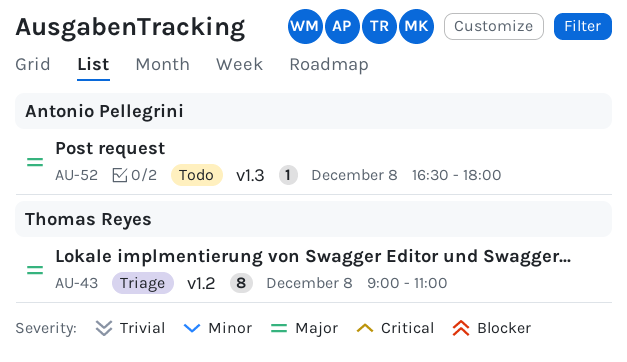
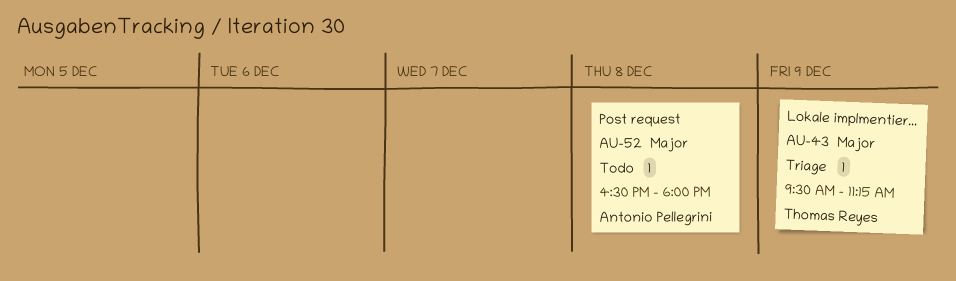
AU-43, estimate: 8 -> 1
AU-43, day: Dec 8 -> Dec 9
AU-43, begins: 09:00 -> 09:30
AU-43, ends: 11:00 -> 11:15

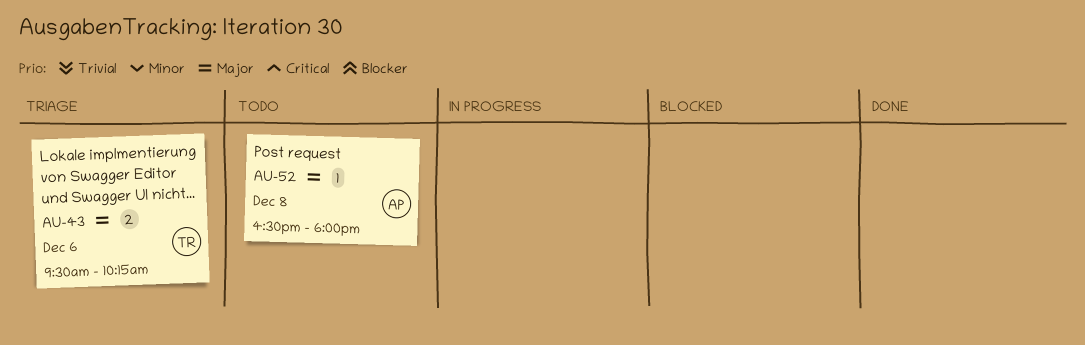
AU-43, estimate: 1 -> 2
AU-43, day: Dec 9 -> Dec 6
AU-43, ends: 11:15 -> 10:15

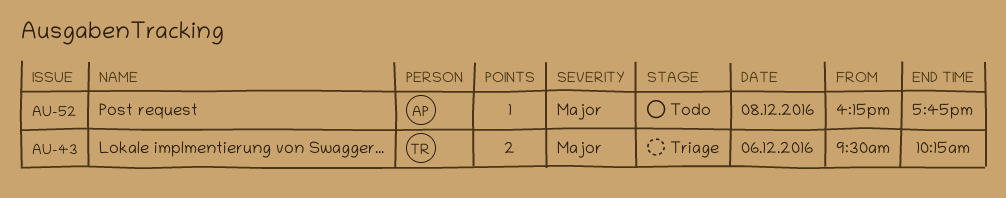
AU-52, begins: 16:30 -> 16:15
AU-52, ends: 18:00 -> 17:45

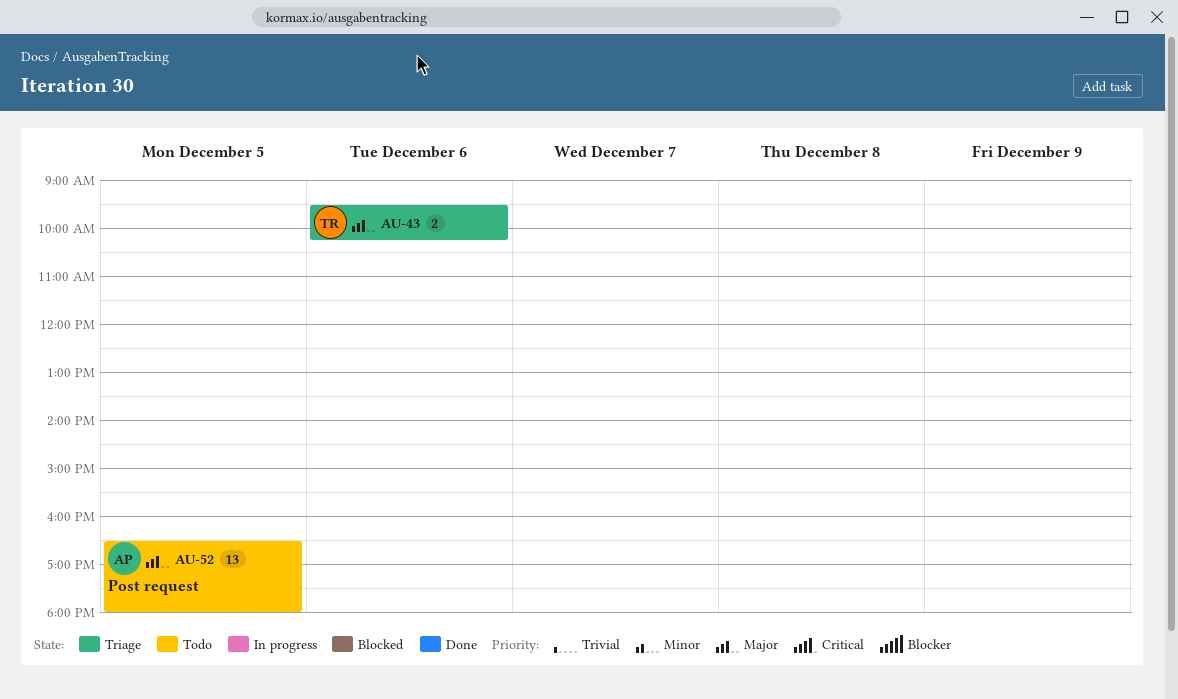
AU-52, estimate: 1 -> 13
AU-52, day: Dec 8 -> Dec 5
AU-52, begins: 16:15 -> 16:30
AU-52, ends: 17:45 -> 18:00

